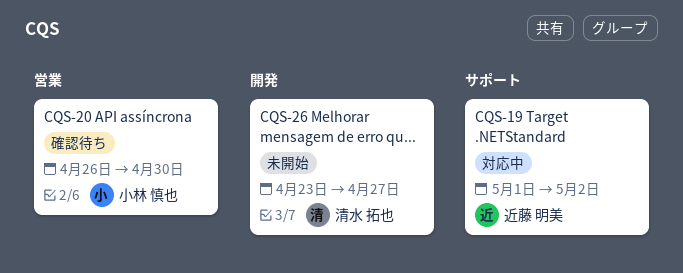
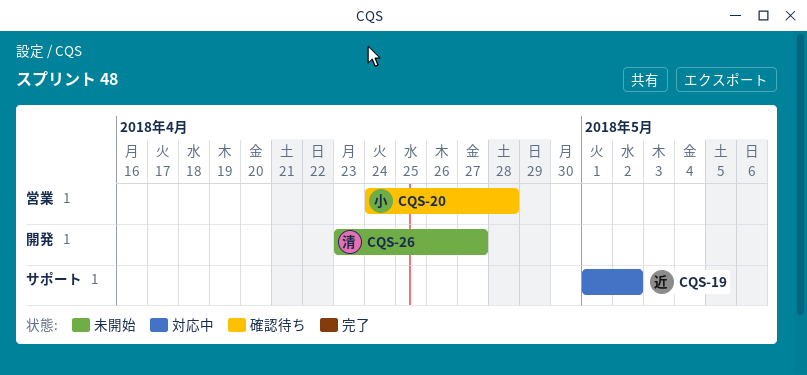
CQS-20, start: Apr 26 -> Apr 24
CQS-20, due: Apr 30 -> Apr 28

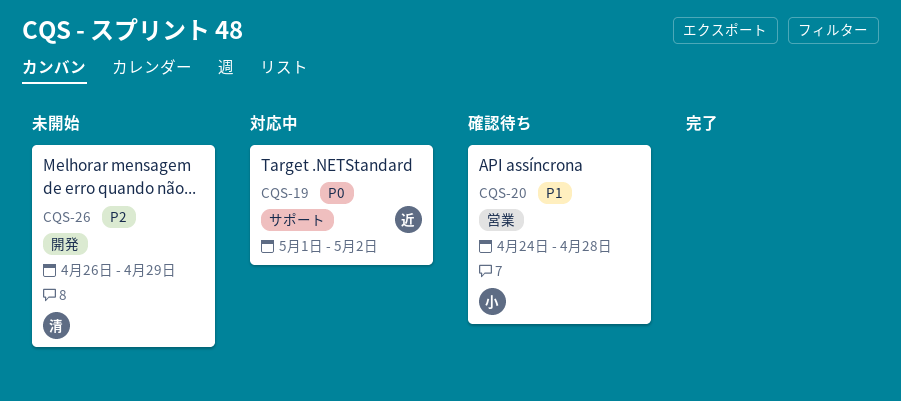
CQS-26, start: Apr 23 -> Apr 26
CQS-26, due: Apr 27 -> Apr 29

